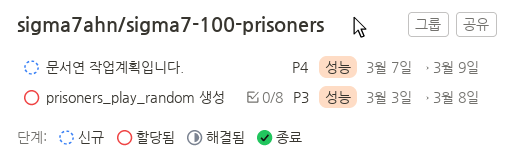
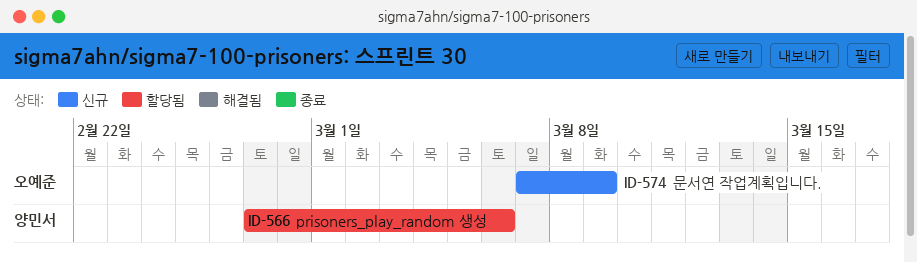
prisoners_play_random 생성, start: Mar 3 -> Feb 27
prisoners_play_random 생성, due: Mar 8 -> Mar 6

